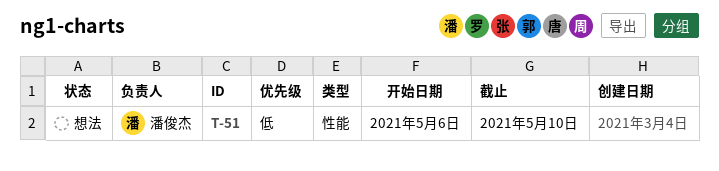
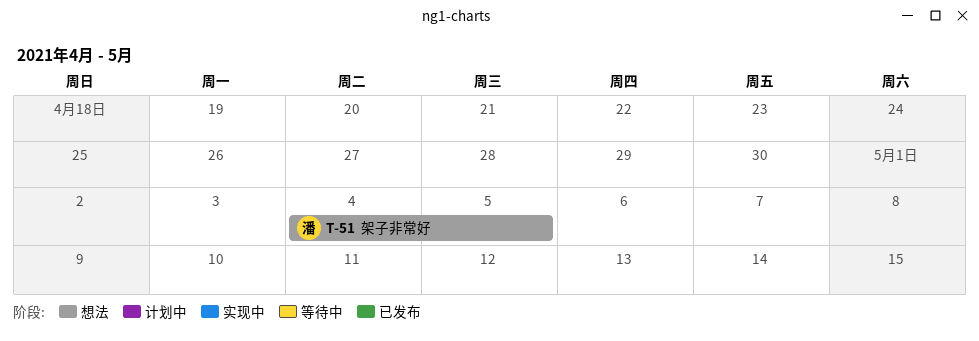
T-51, start: May 6 -> May 4
T-51, due: May 10 -> May 5

